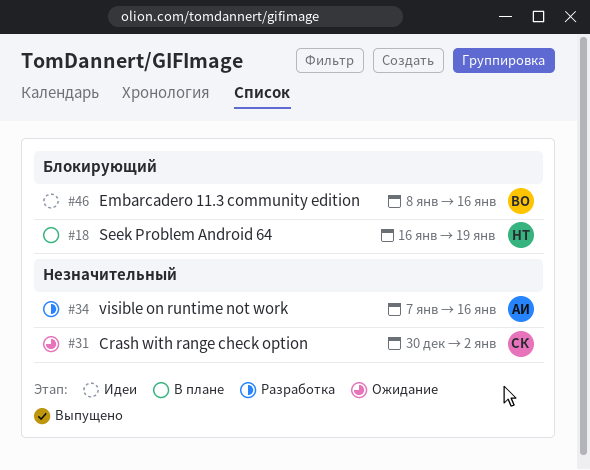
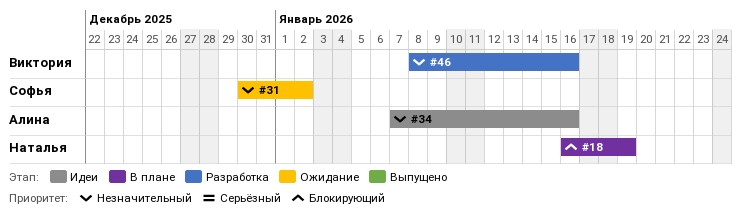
#34, status: Разработка -> Идеи
#46, status: Идеи -> Разработка
#46, priority: Блокирующий -> Незначительный

